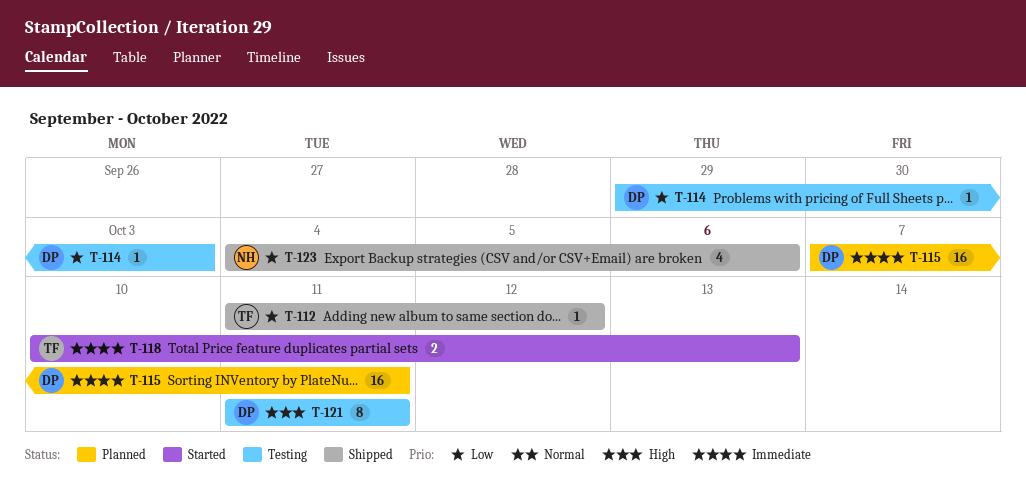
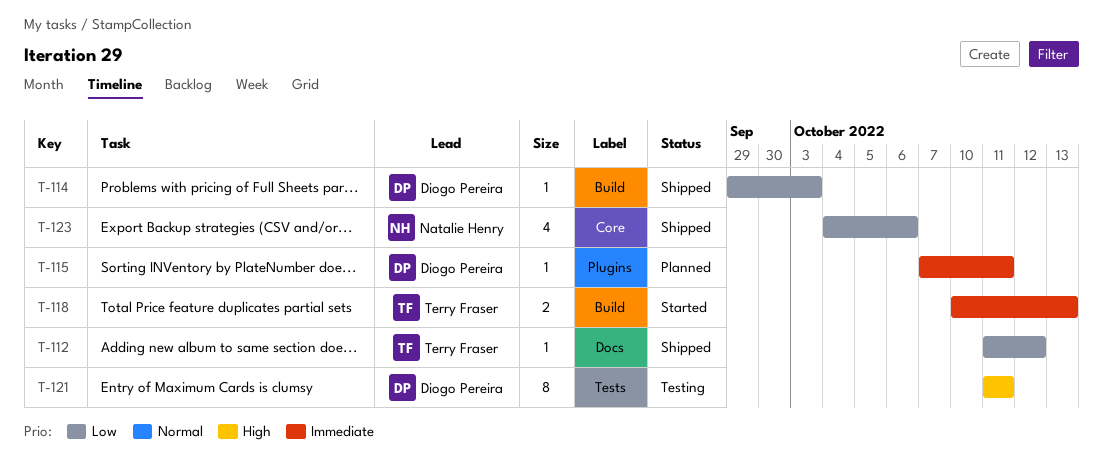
T-114, status: Testing -> Shipped
T-115, estimate: 16 -> 1

